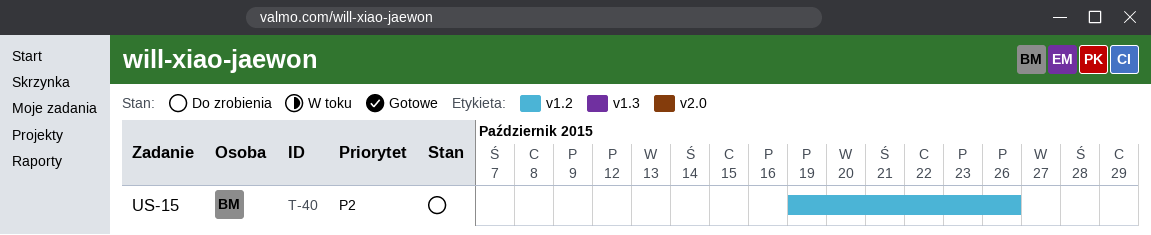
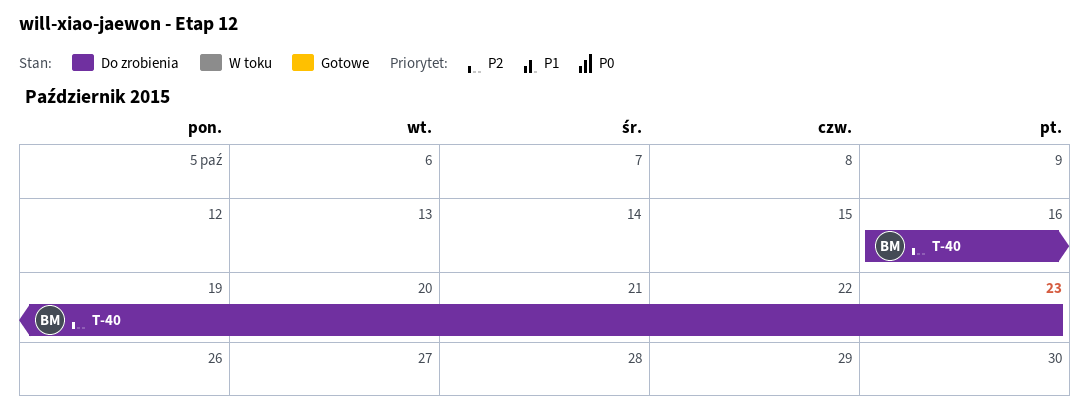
T-40, start: Oct 19 -> Oct 16
T-40, due: Oct 26 -> Oct 23

